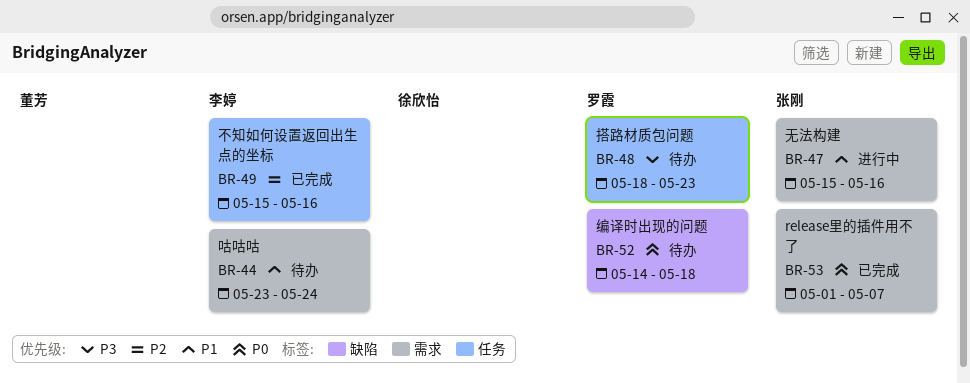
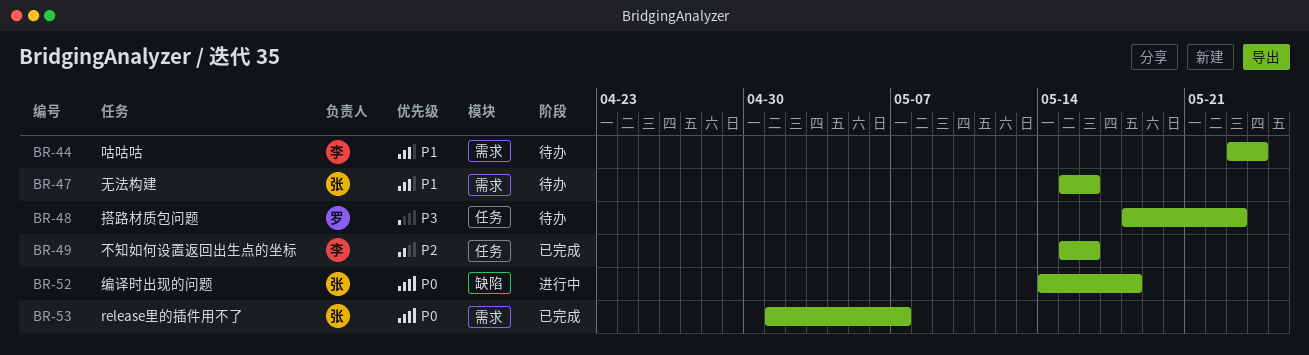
BR-47, status: 进行中 -> 待办
BR-52, status: 待办 -> 进行中
BR-52, owner: 罗霞 -> 张刚

